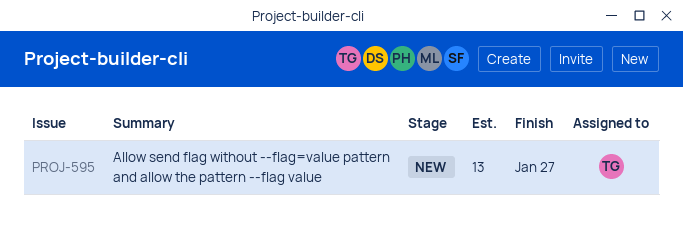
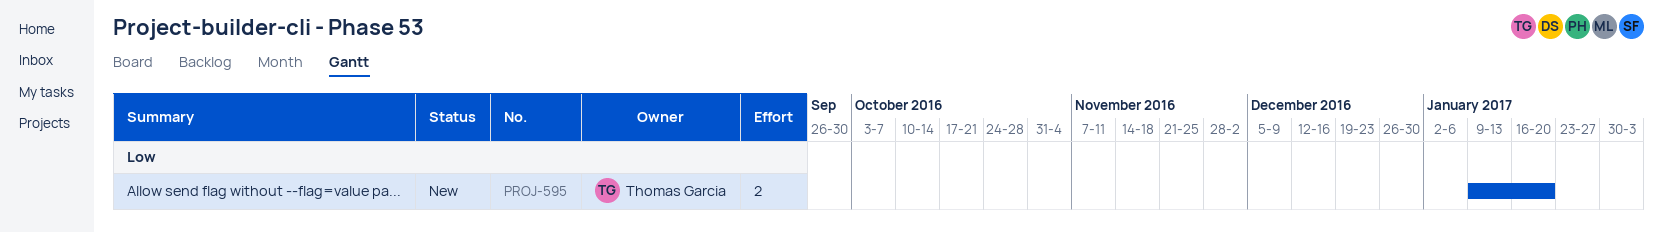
PROJ-595, estimate: 13 -> 2
PROJ-595, due: Jan 27 -> Jan 20

